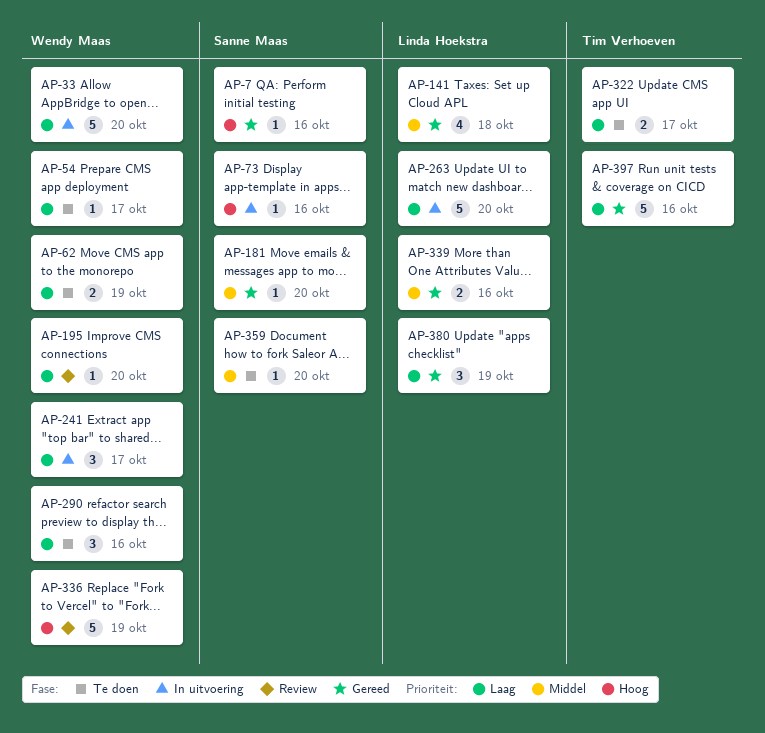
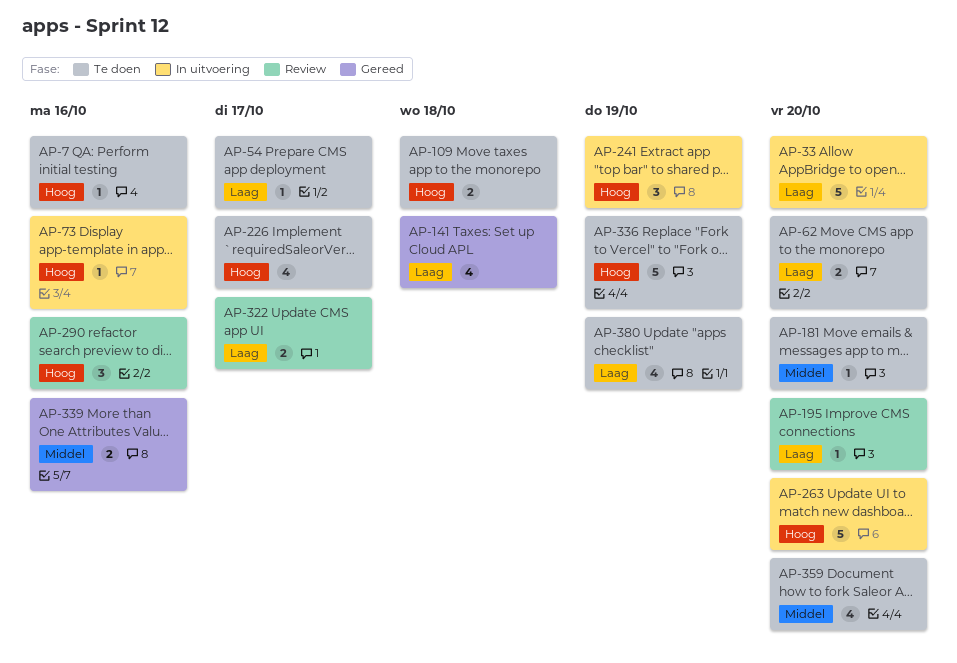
AP-7, status: Gereed -> Te doen
AP-62, due: Oct 19 -> Oct 20
AP-109: none -> present
AP-141, priority: Middel -> Laag
AP-181, status: Gereed -> Te doen
AP-226: none -> present
AP-241, priority: Laag -> Hoog
AP-241, due: Oct 17 -> Oct 19
AP-263, priority: Laag -> Hoog
AP-290, status: Te doen -> Review
AP-290, priority: Laag -> Hoog
AP-322, status: Te doen -> Review
AP-336, status: Review -> Te doen
AP-359, estimate: 1 -> 4
AP-380, status: Gereed -> Te doen
AP-380, estimate: 3 -> 4
AP-397: present -> none

